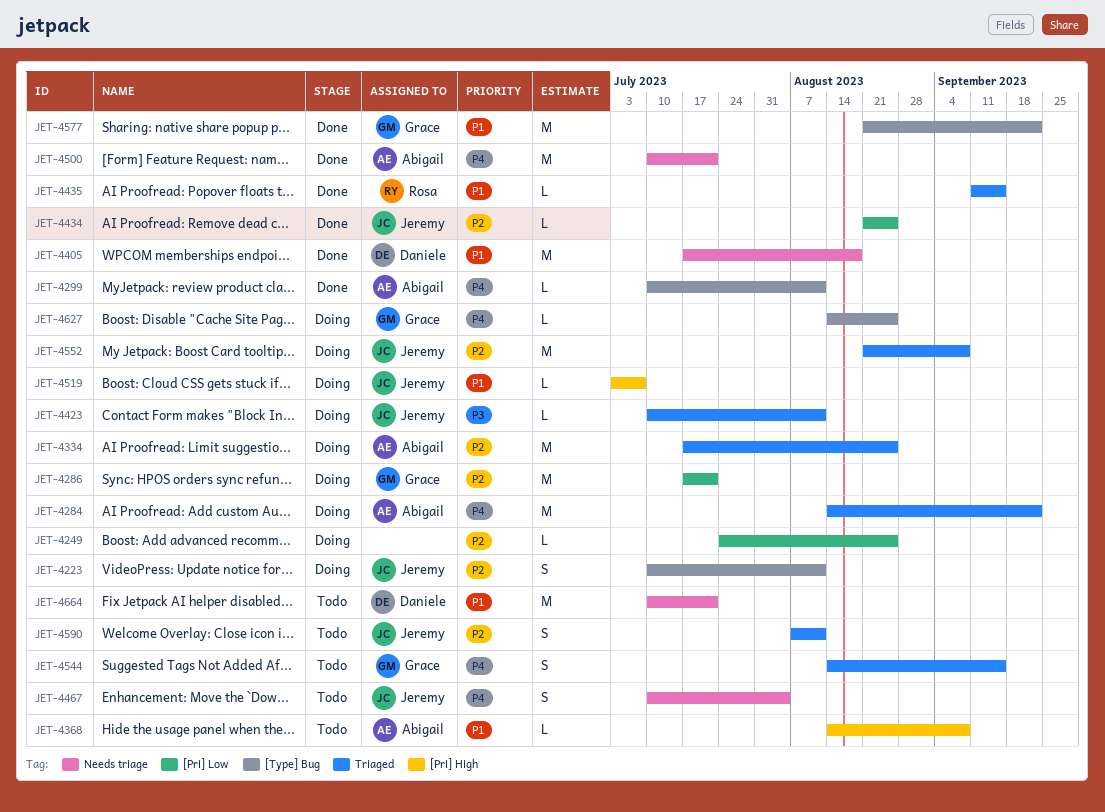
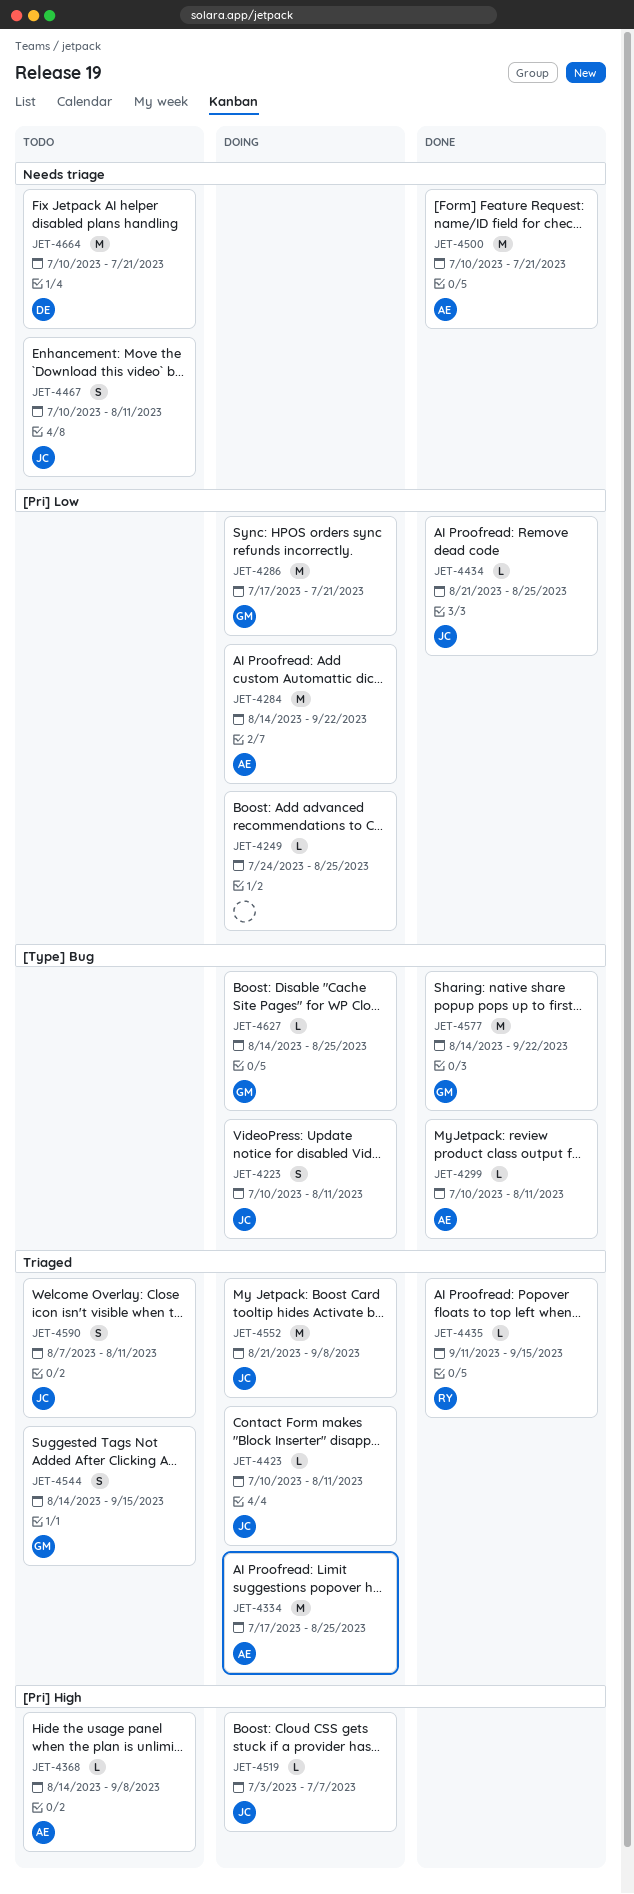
JET-4284, label: Triaged -> [Pri] Low
JET-4405: present -> none
JET-4467, due: Aug 4 -> Aug 11
JET-4577, start: Aug 21 -> Aug 14

